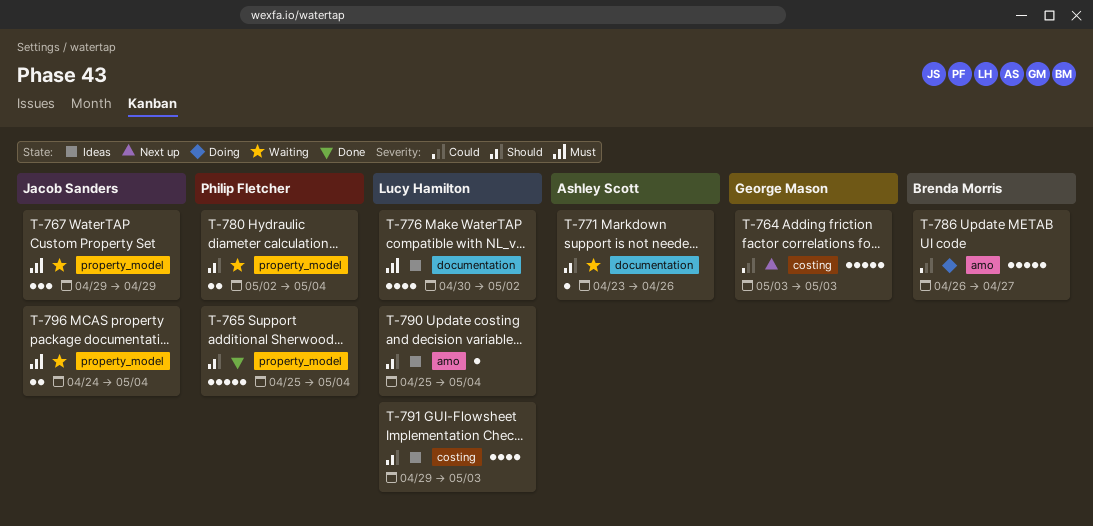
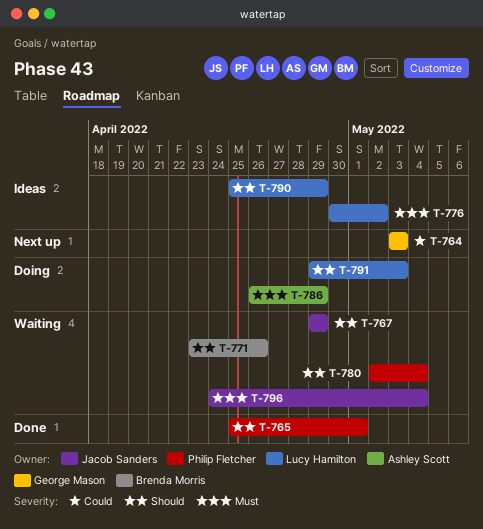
T-765, due: May 4 -> May 1
T-767, priority: Must -> Should
T-771, owner: Ashley Scott -> Brenda Morris
T-786, owner: Brenda Morris -> Ashley Scott
T-786, priority: Could -> Must
T-786, due: Apr 27 -> Apr 29
T-790, due: May 4 -> Apr 29
T-791, status: Ideas -> Doing

